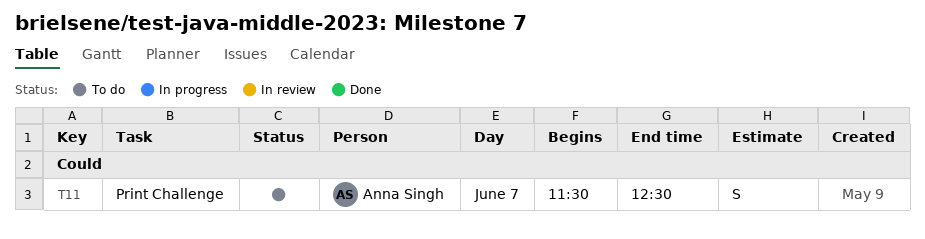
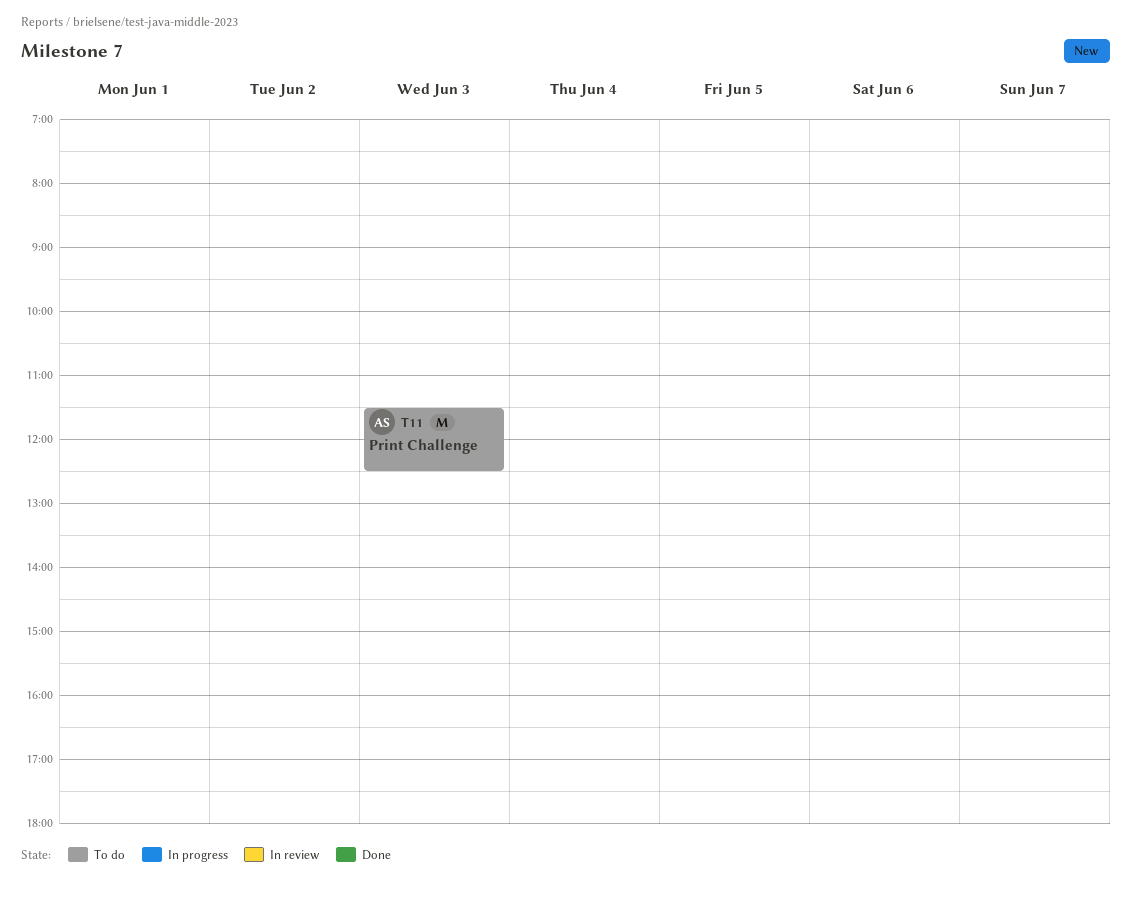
T11, estimate: S -> M
T11, day: Jun 7 -> Jun 3

